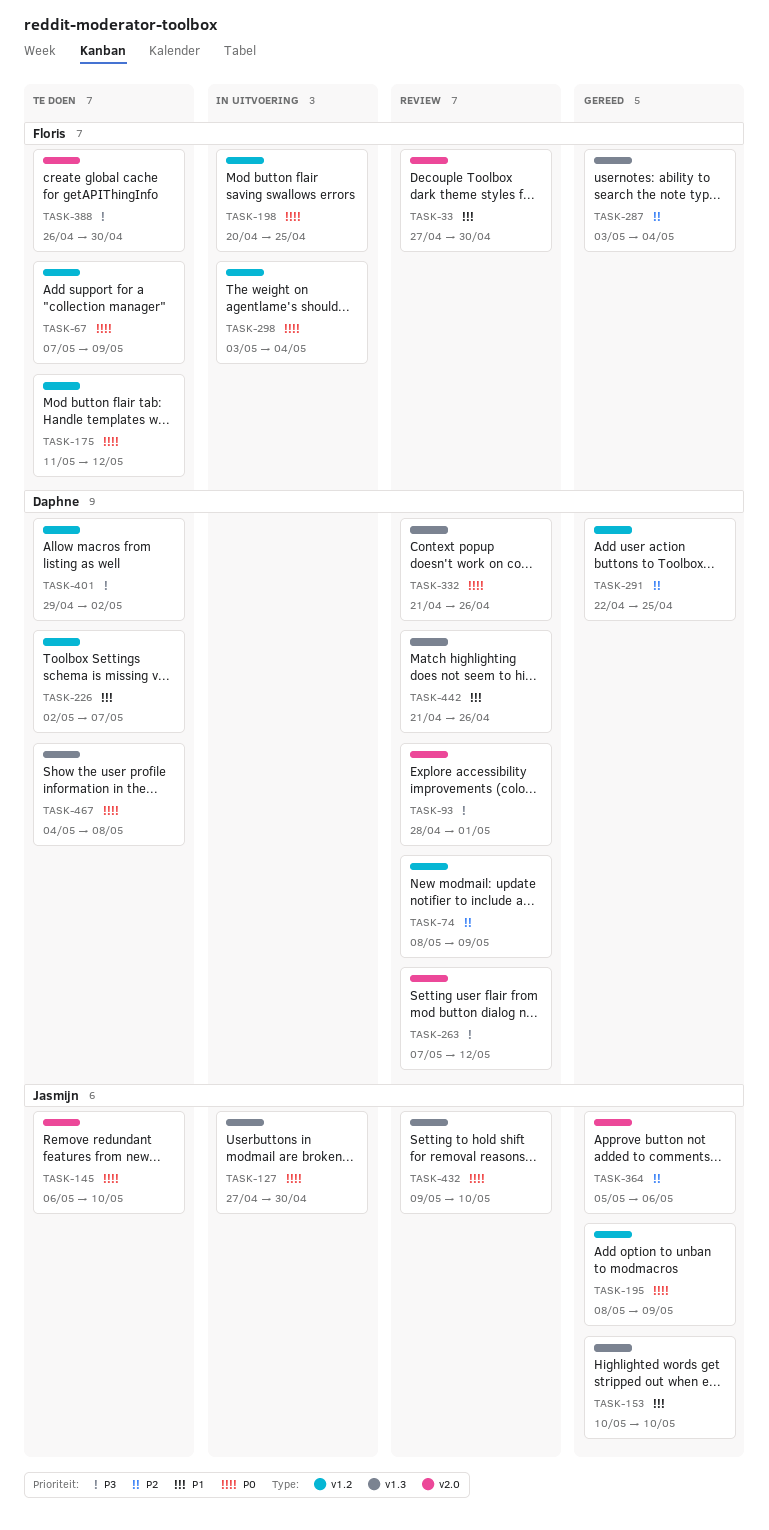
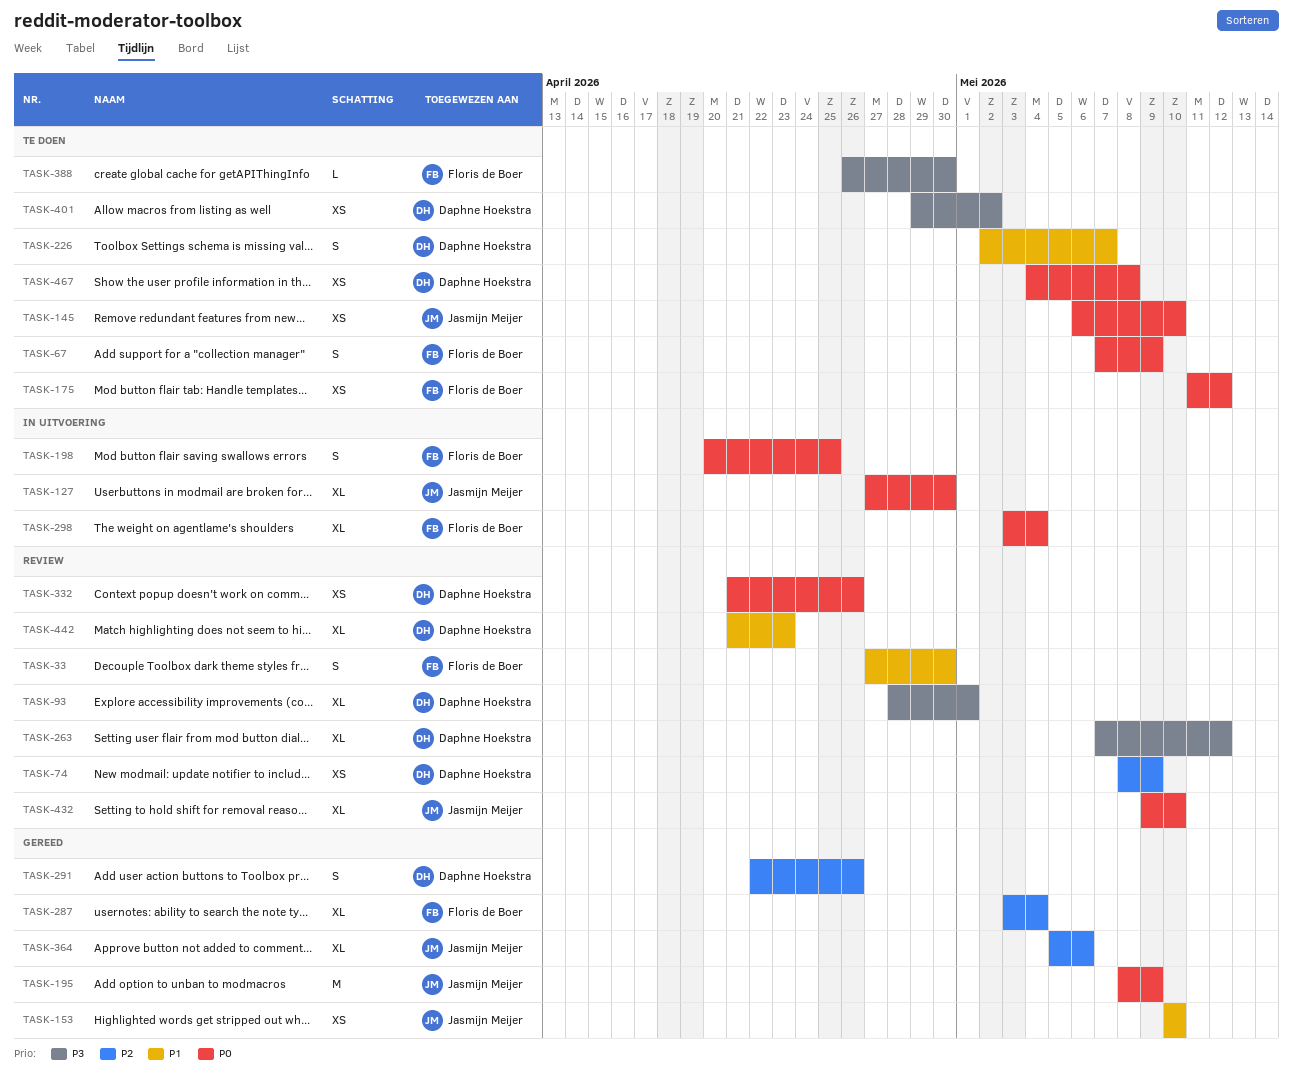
TASK-291, due: Apr 25 -> Apr 26
TASK-442, due: Apr 26 -> Apr 23

